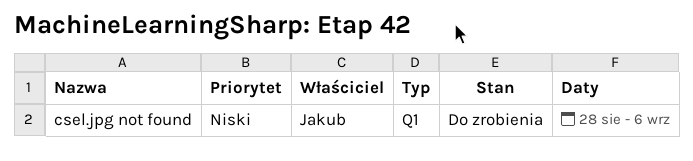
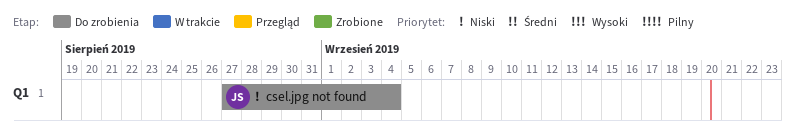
csel.jpg not found, start: Aug 28 -> Aug 27
csel.jpg not found, due: Sep 6 -> Sep 4

